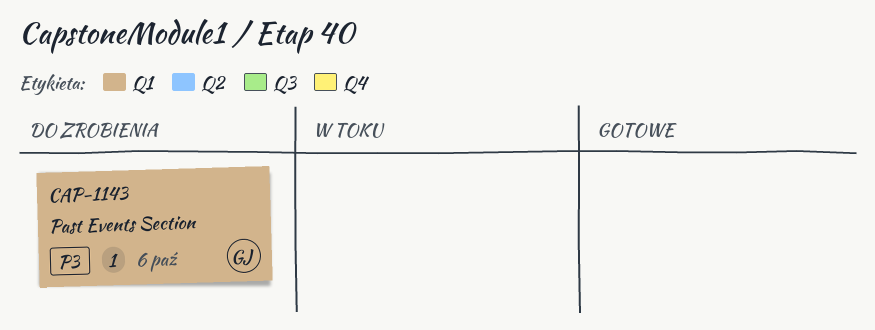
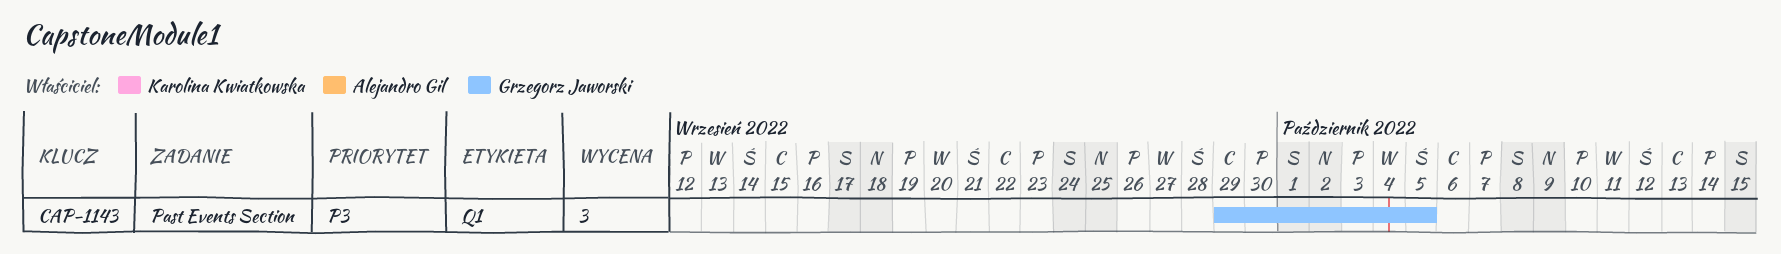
CAP-1143, estimate: 1 -> 3
CAP-1143, due: Oct 6 -> Oct 5

